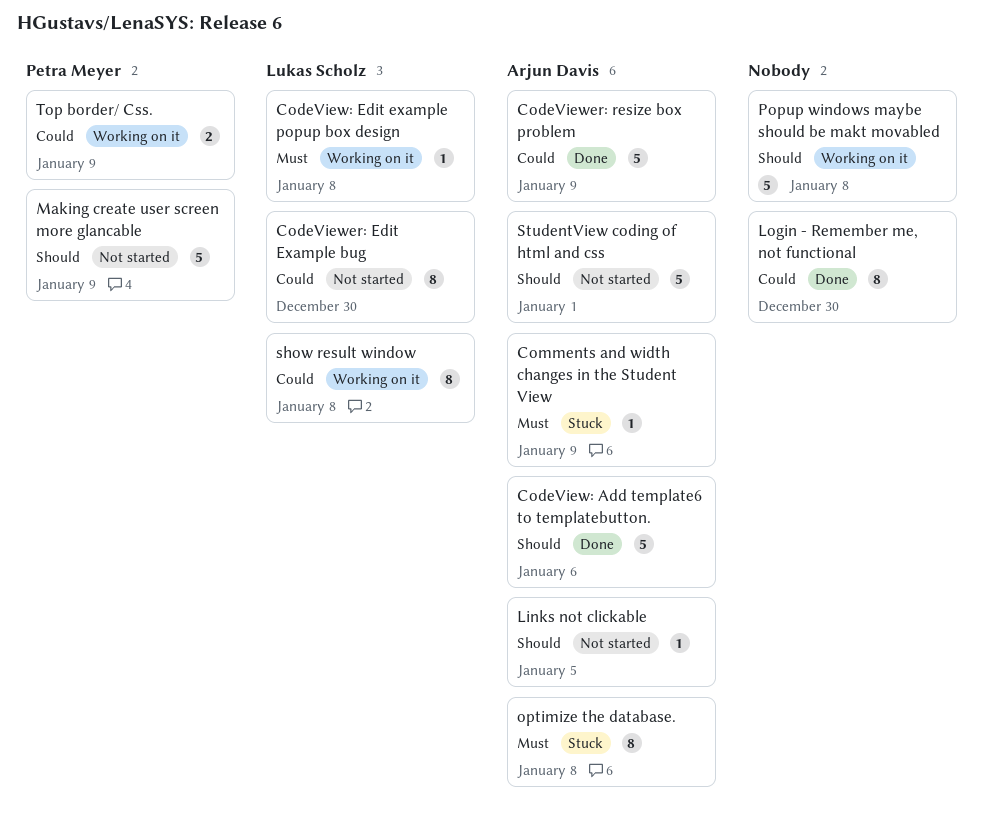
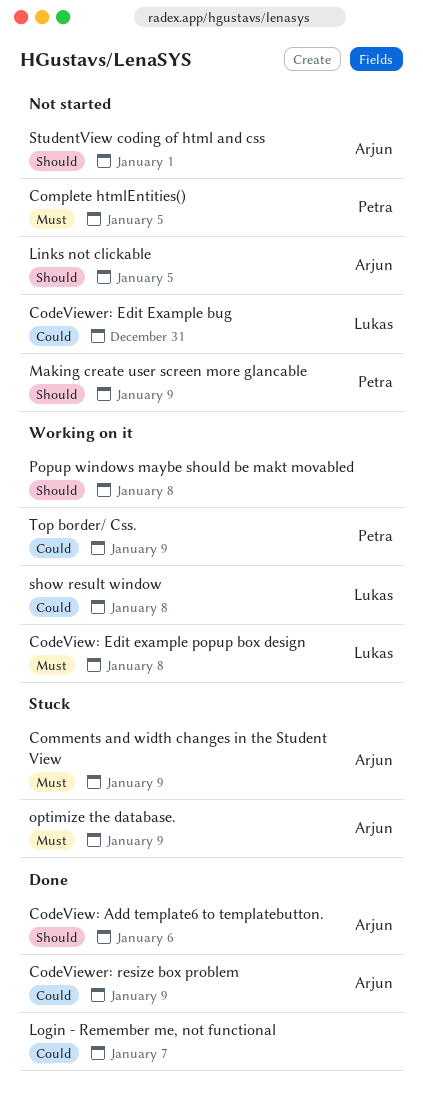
CodeViewer: Edit Example bug, due: Dec 30 -> Dec 31
Complete htmlEntities(): none -> present
Login - Remember me, not functional, due: Dec 30 -> Jan 7
optimize the database., due: Jan 8 -> Jan 9

